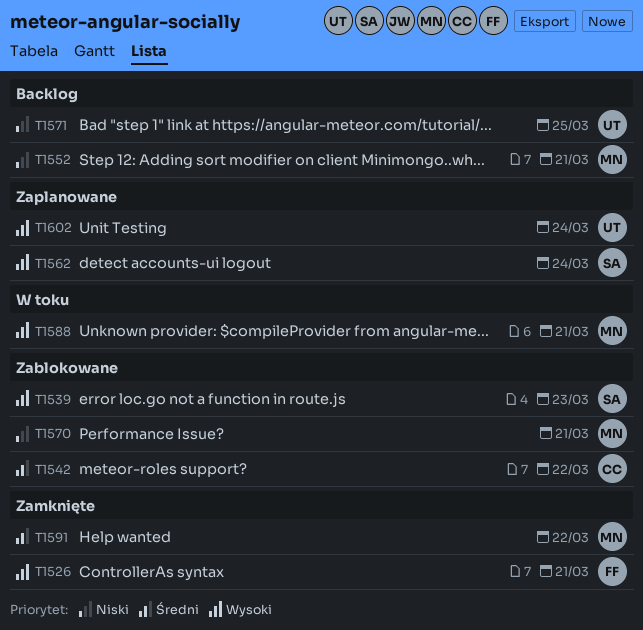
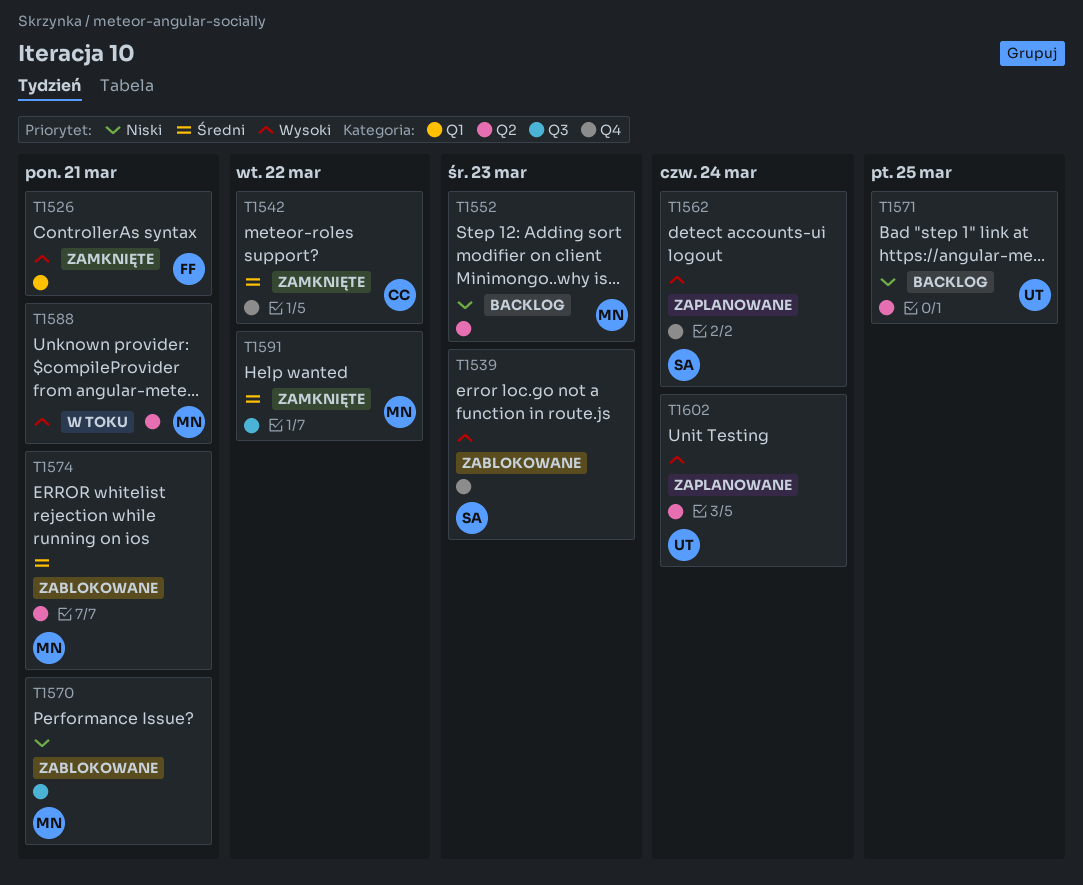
T1542, status: Zablokowane -> Zamknięte
T1552, due: Mar 21 -> Mar 23
T1574: none -> present

